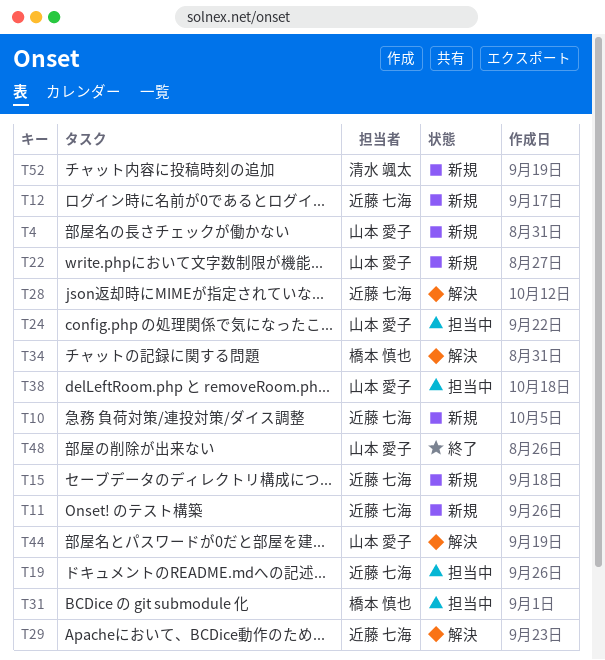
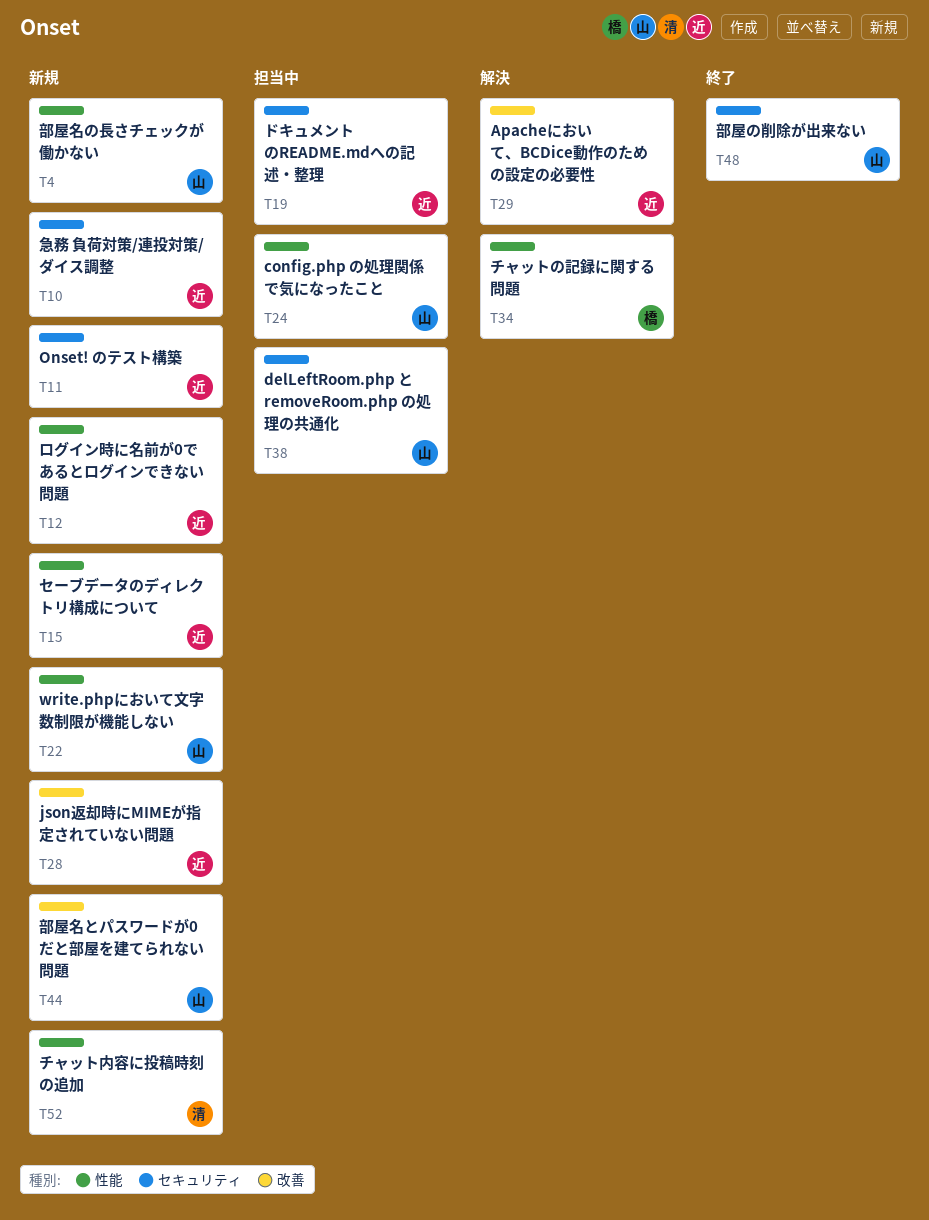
T28, status: 解決 -> 新規
T31: present -> none
T44, status: 解決 -> 新規

